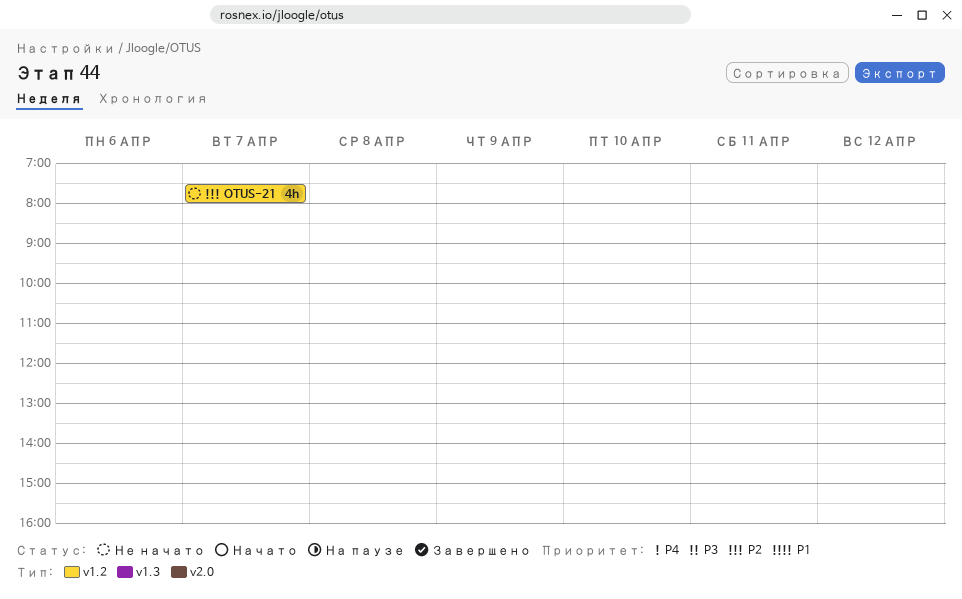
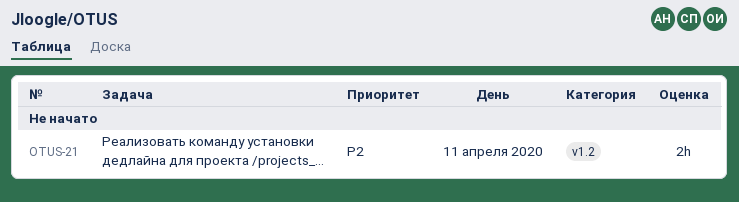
OTUS-21, estimate: 4h -> 2h
OTUS-21, day: Apr 7 -> Apr 11

